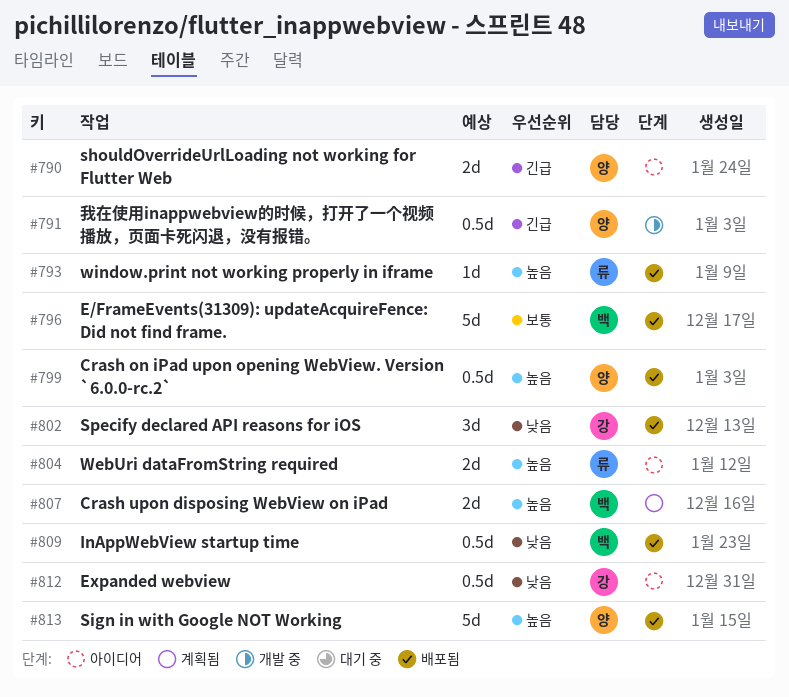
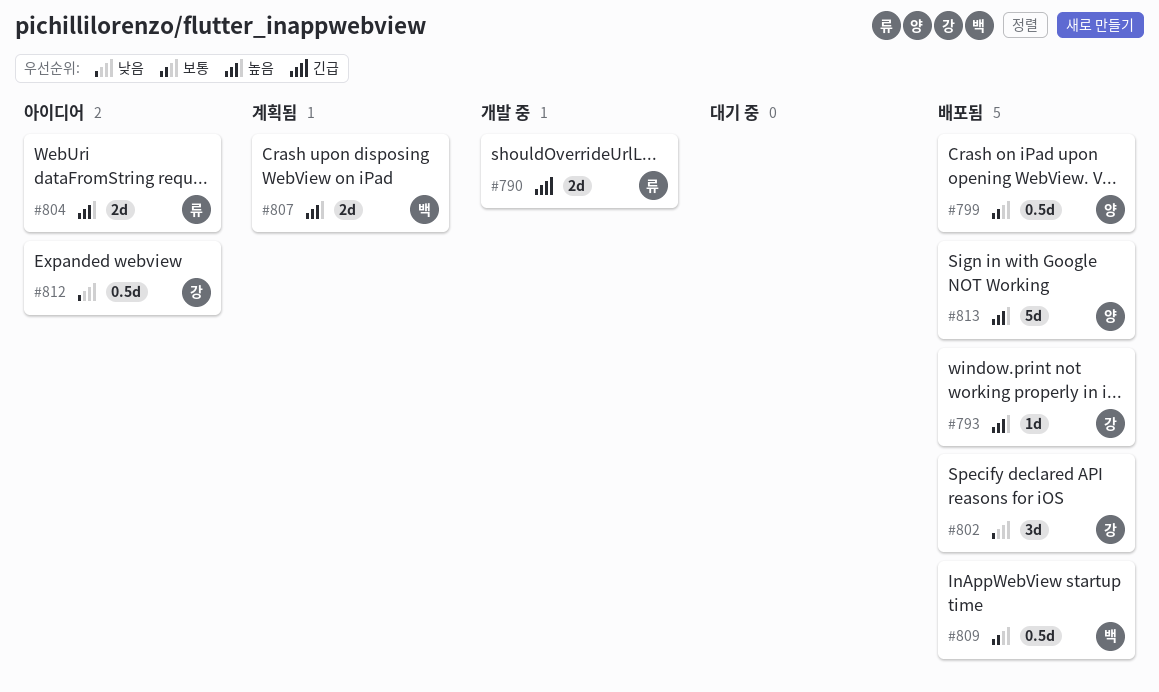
#790, status: 아이디어 -> 개발 중
#790, owner: 양 -> 류
#791: present -> none
#793, owner: 류 -> 강
#796: present -> none
#799, priority: 높음 -> 보통
#809, priority: 낮음 -> 보통

